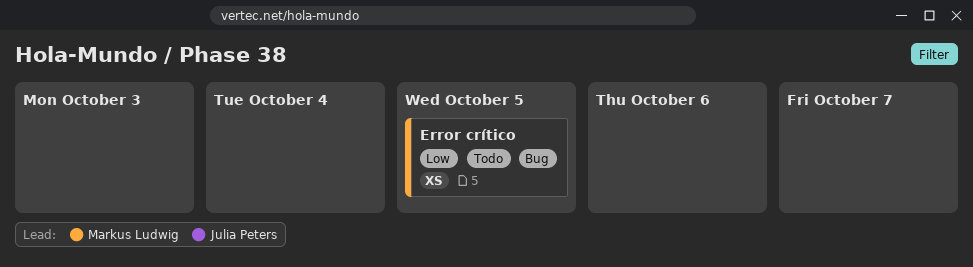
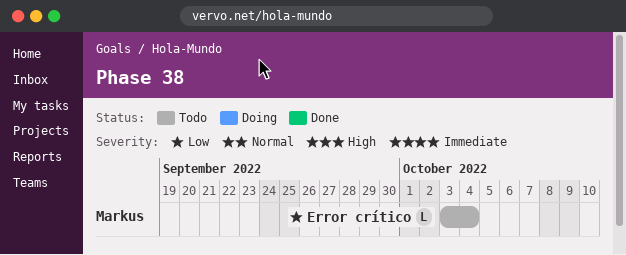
Error crítico, estimate: XS -> L
Error crítico, due: Oct 5 -> Oct 4

